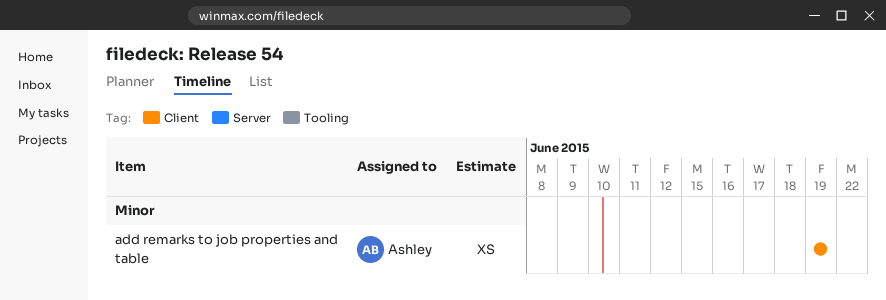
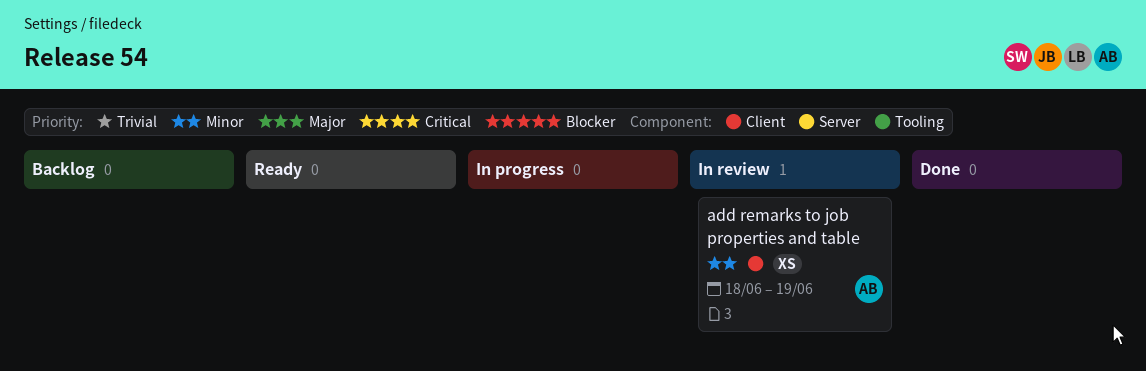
add remarks to job properties and table, start: Jun 19 -> Jun 18

